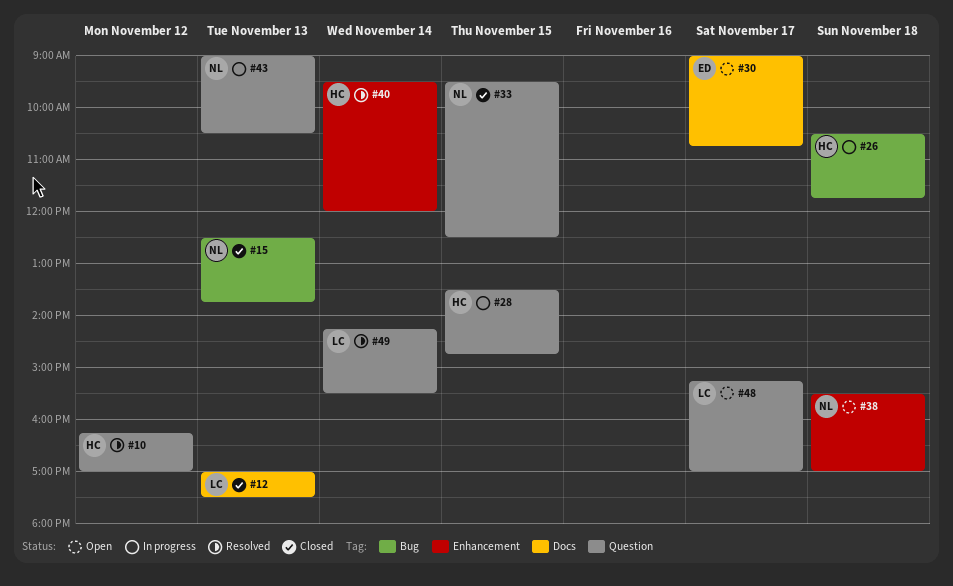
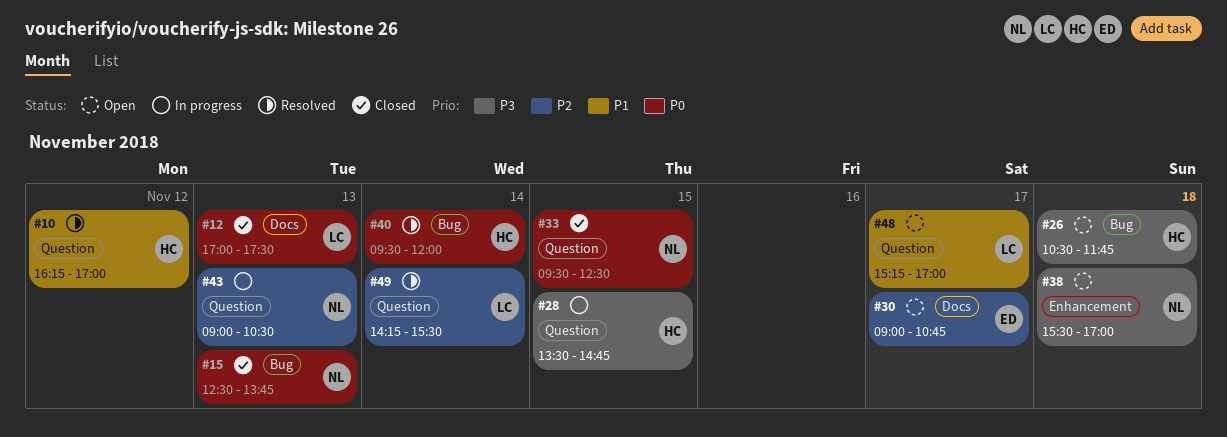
#26, status: In progress -> Open
#40, label: Enhancement -> Bug

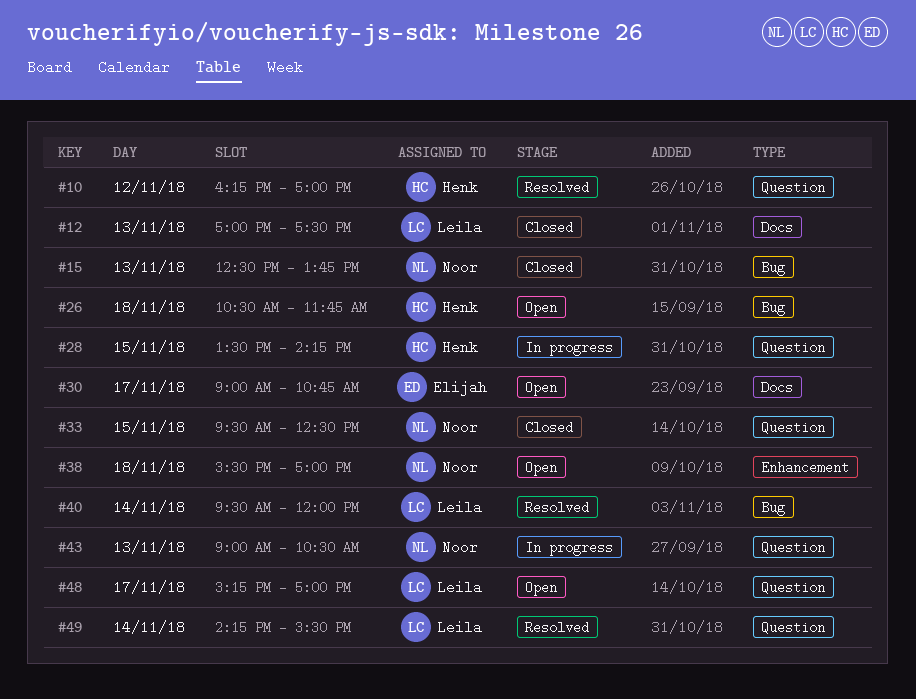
#28, ends: 14:45 -> 14:15
#40, owner: Henk -> Leila

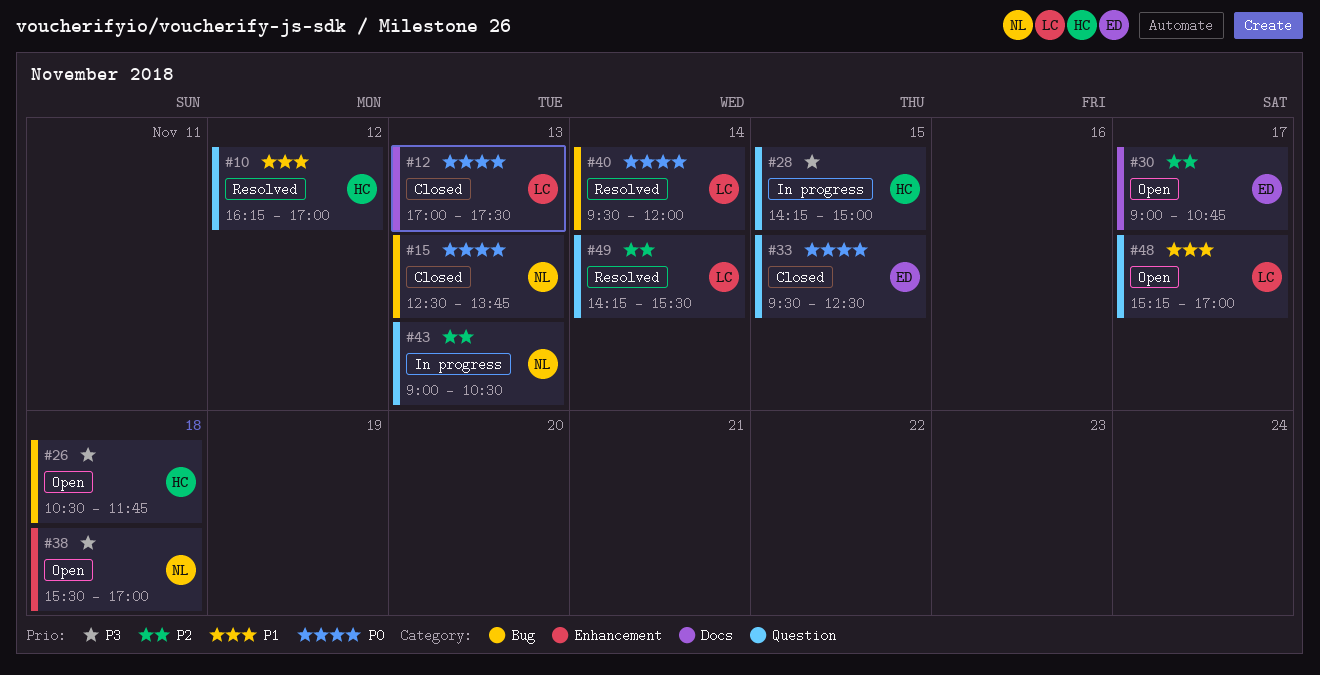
#28, begins: 13:30 -> 14:15
#28, ends: 14:15 -> 15:00
#33, owner: Noor -> Elijah

